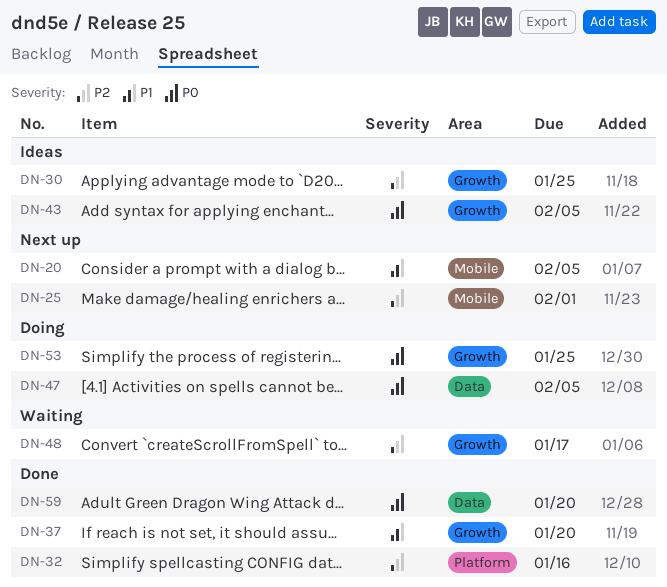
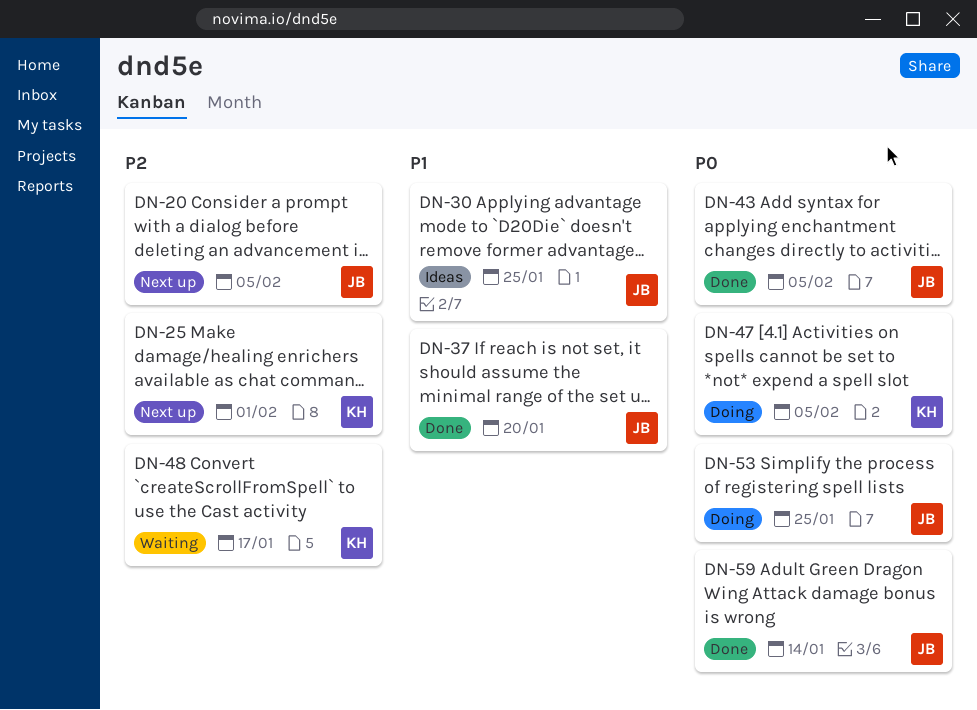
DN-20, priority: P1 -> P2
DN-30, priority: P2 -> P1
DN-32: present -> none
DN-43, status: Ideas -> Done
DN-59, due: Jan 20 -> Jan 14

